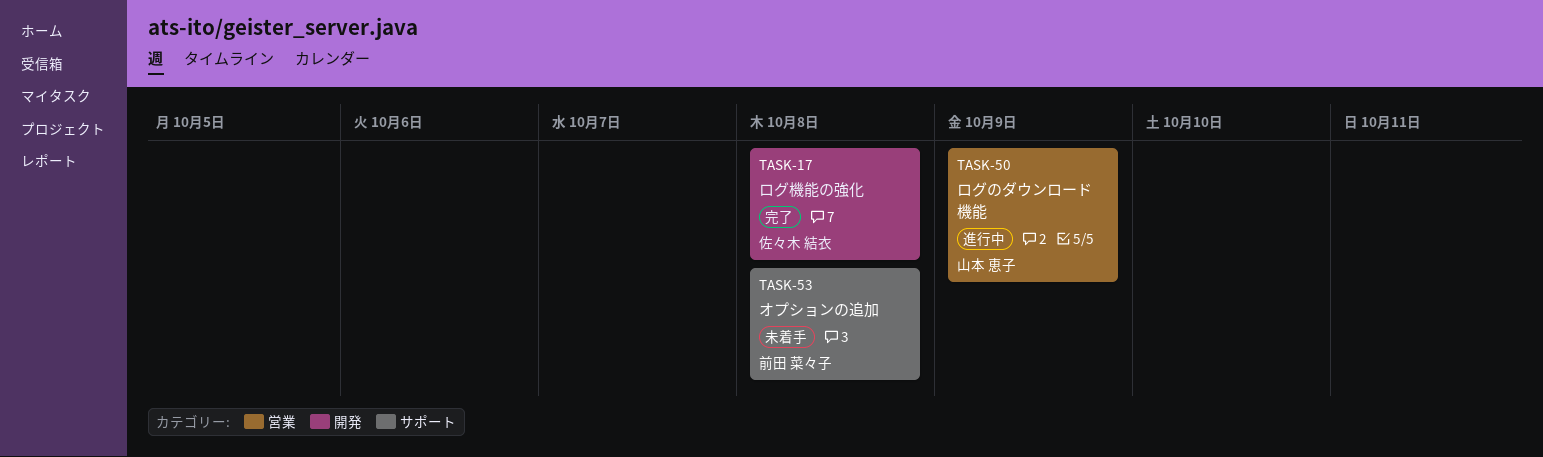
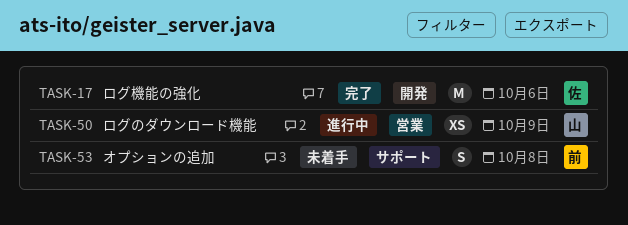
TASK-17, due: Oct 8 -> Oct 6

